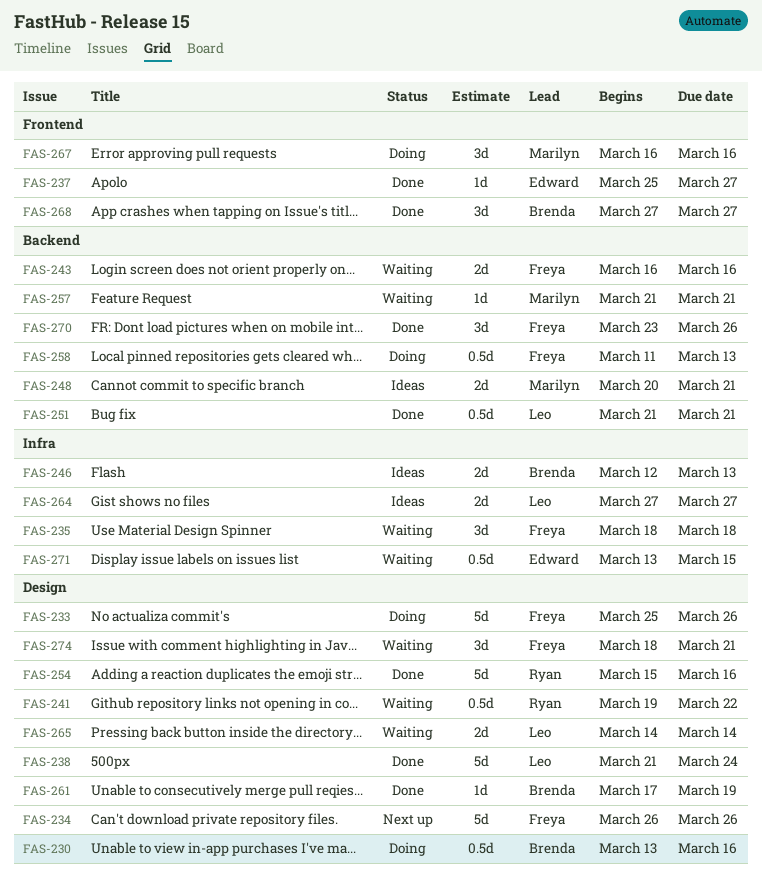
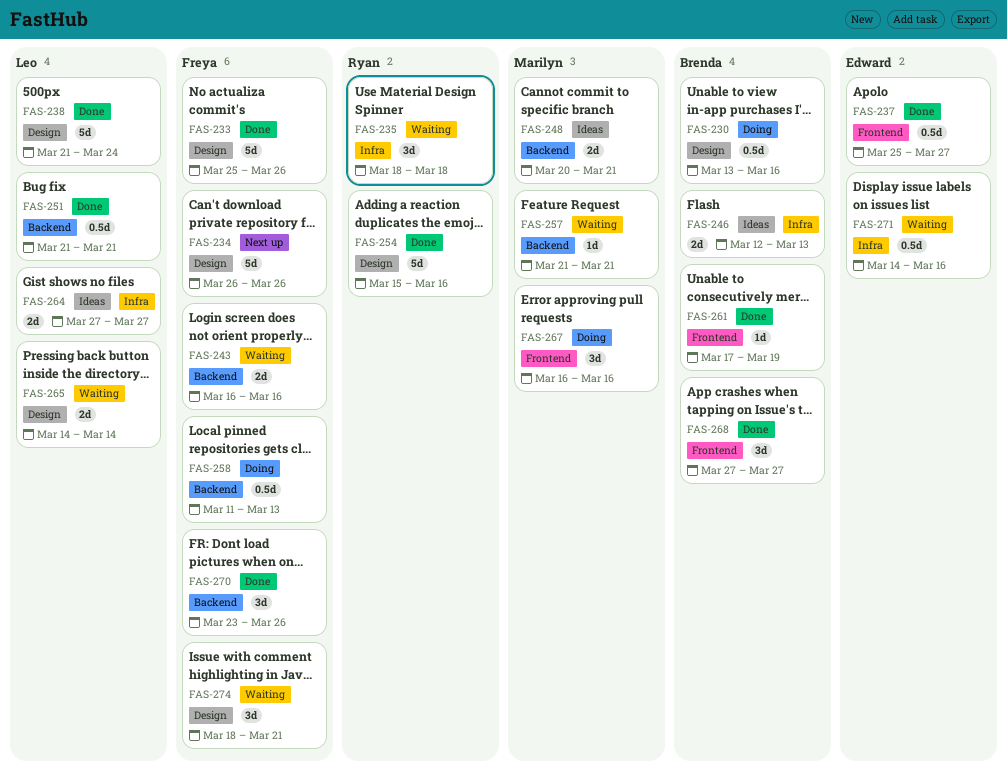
FAS-233, status: Doing -> Done
FAS-235, owner: Freya -> Ryan
FAS-237, estimate: 1d -> 0.5d
FAS-241: present -> none
FAS-261, label: Design -> Frontend
FAS-271, start: Mar 13 -> Mar 14
FAS-271, due: Mar 15 -> Mar 16

